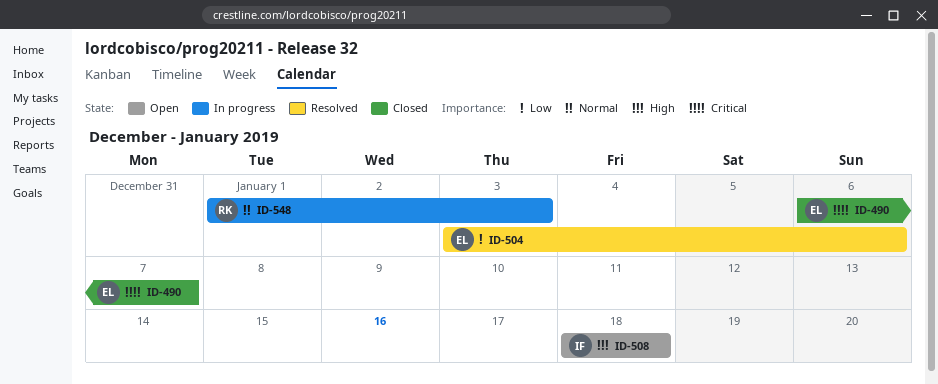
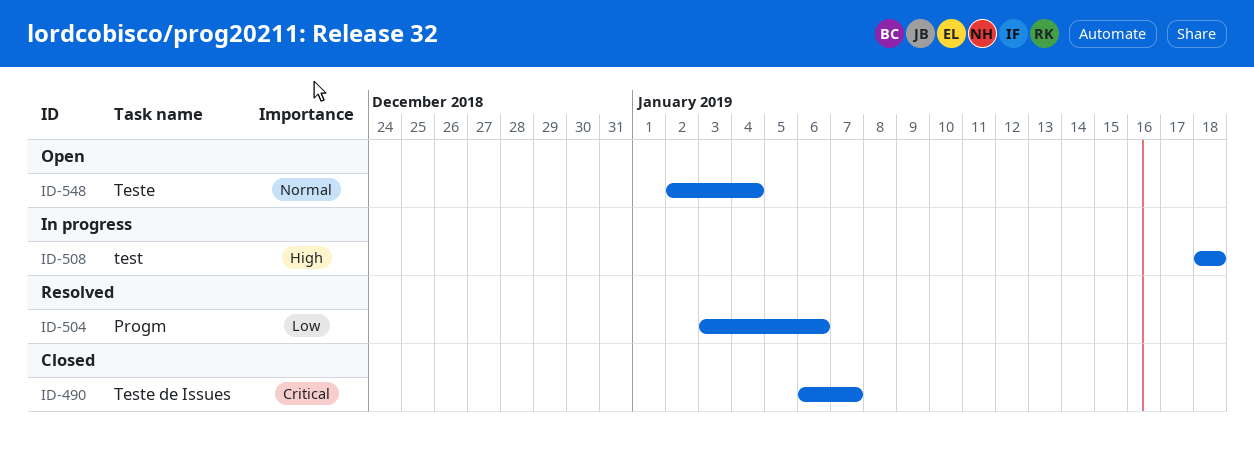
ID-508, status: Open -> In progress
ID-548, status: In progress -> Open
ID-548, start: Jan 1 -> Jan 2
ID-548, due: Jan 3 -> Jan 4

